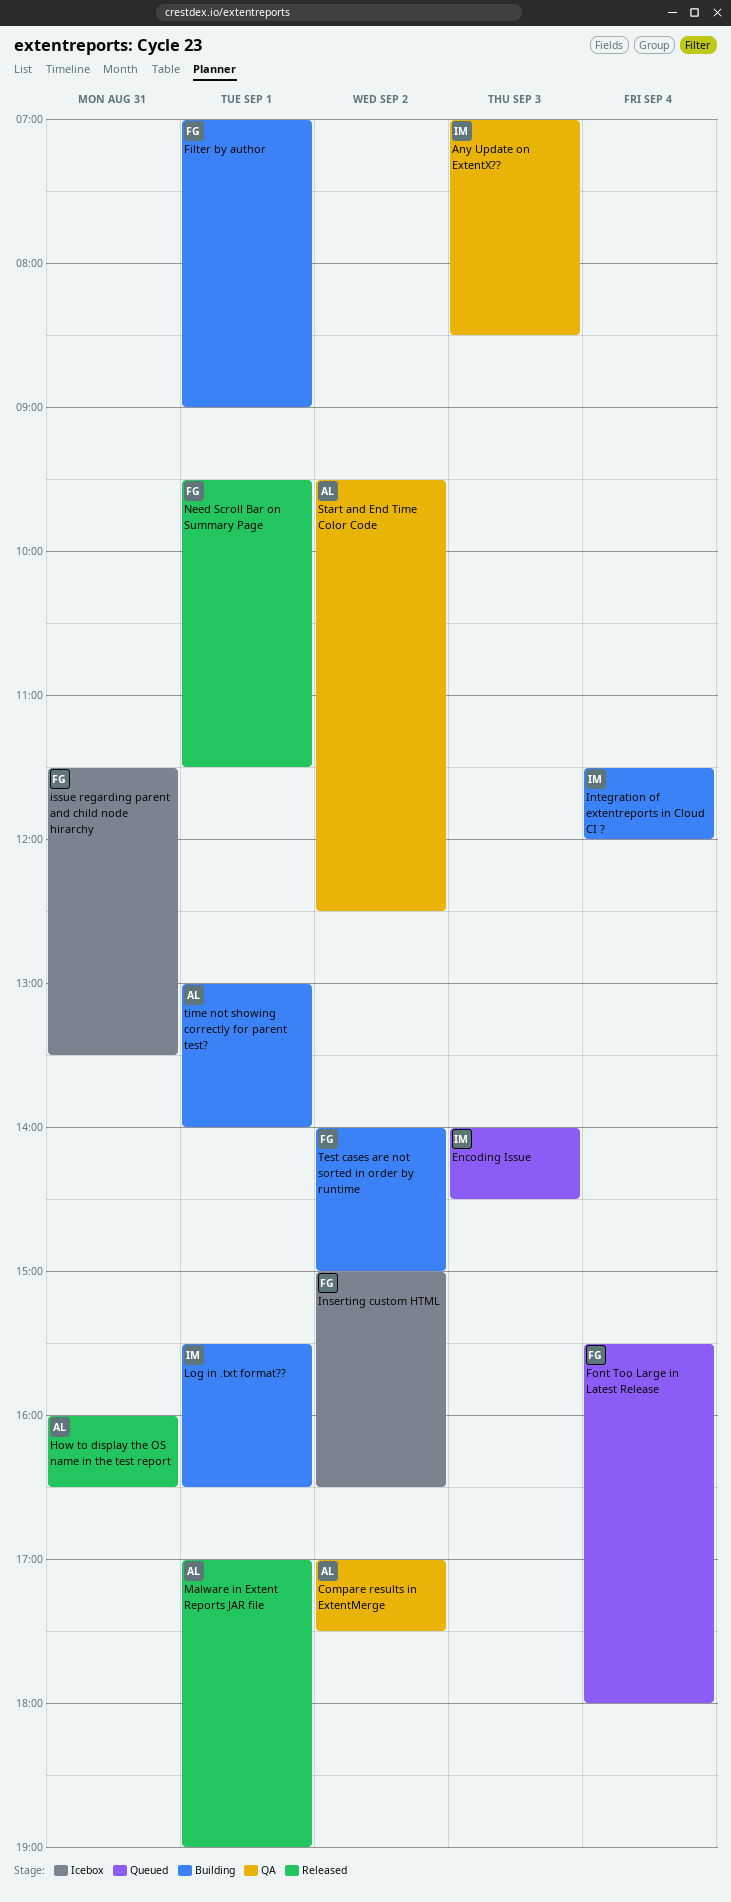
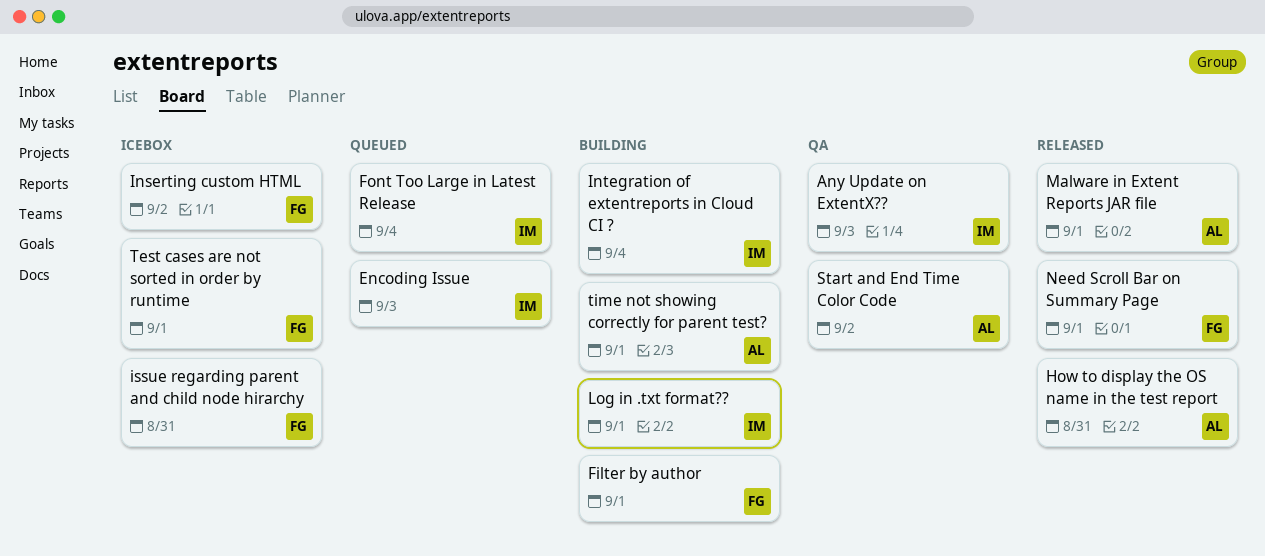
Compare results in ExtentMerge: present -> none
Font Too Large in Latest Release, owner: FG -> IM
Test cases are not sorted in order by runtime, status: Building -> Icebox
Test cases are not sorted in order by runtime, day: Sep 2 -> Sep 1

